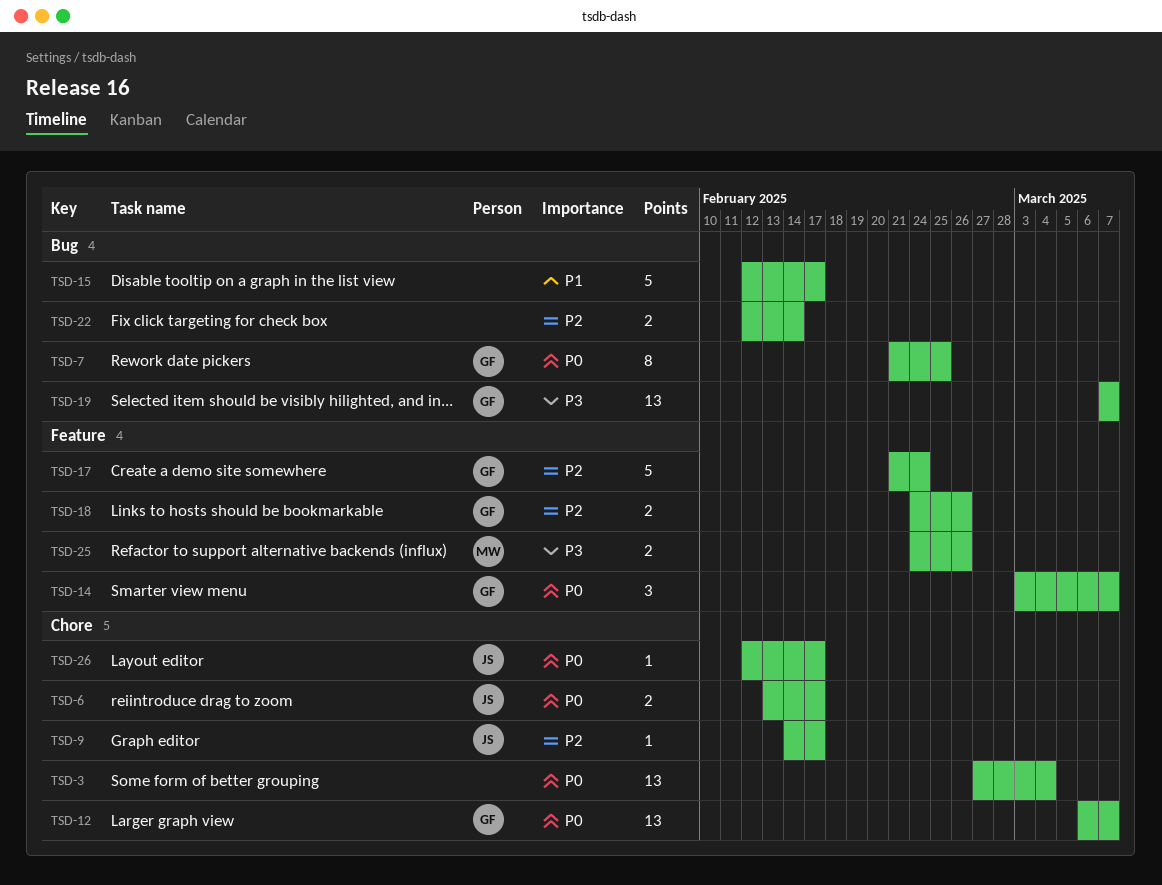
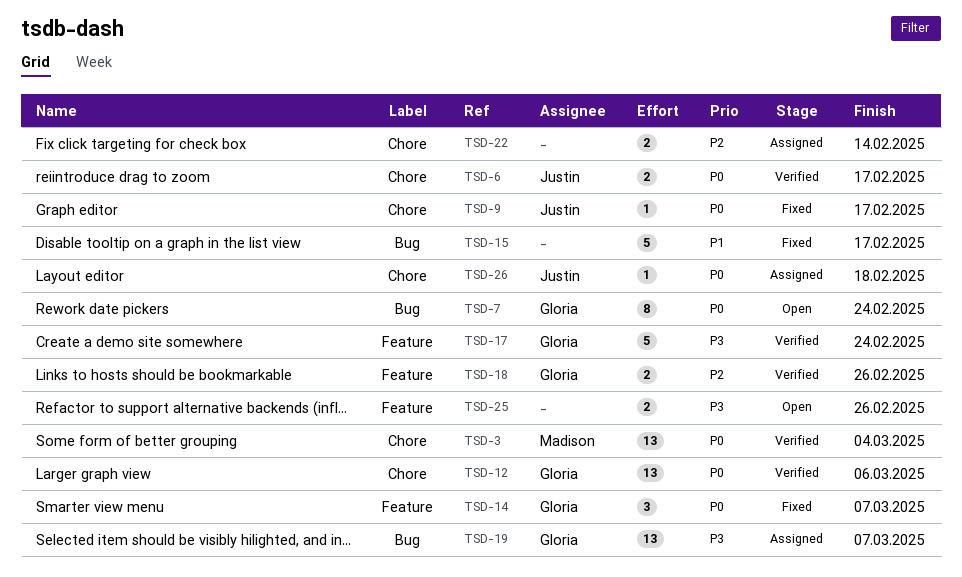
TSD-3, owner: none -> Madison
TSD-7, due: Feb 25 -> Feb 24
TSD-9, priority: P2 -> P0
TSD-12, due: Mar 7 -> Mar 6
TSD-17, priority: P2 -> P3
TSD-22, label: Bug -> Chore
TSD-25, owner: Madison -> none
TSD-26, due: Feb 17 -> Feb 18

